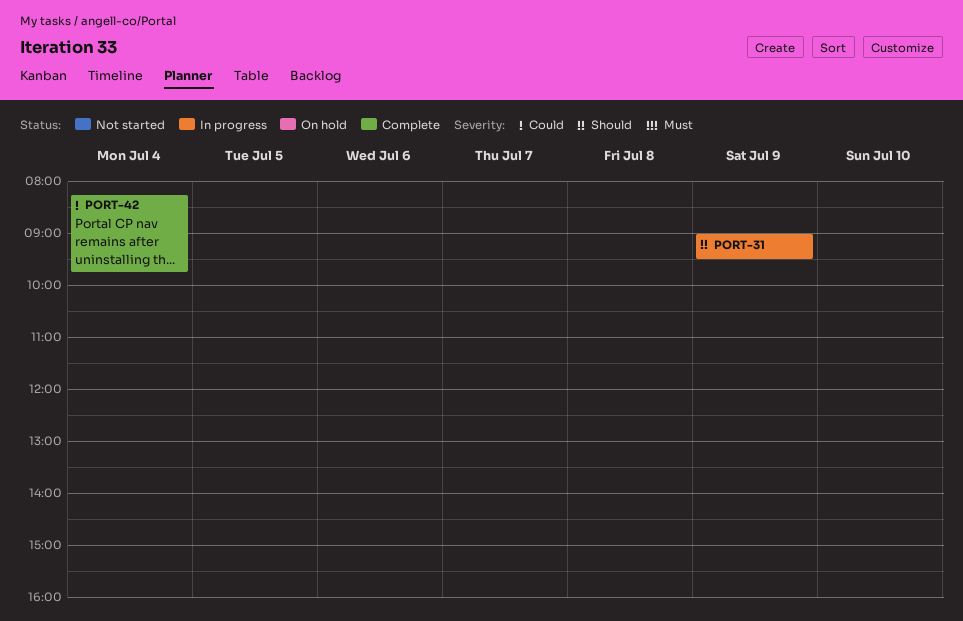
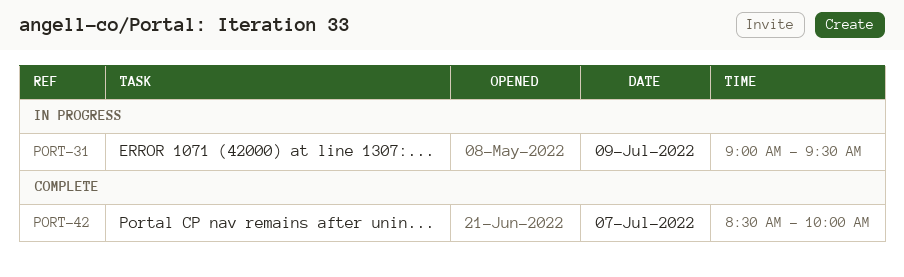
PORT-42, day: Jul 4 -> Jul 7
PORT-42, begins: 08:15 -> 08:30
PORT-42, ends: 09:45 -> 10:00

